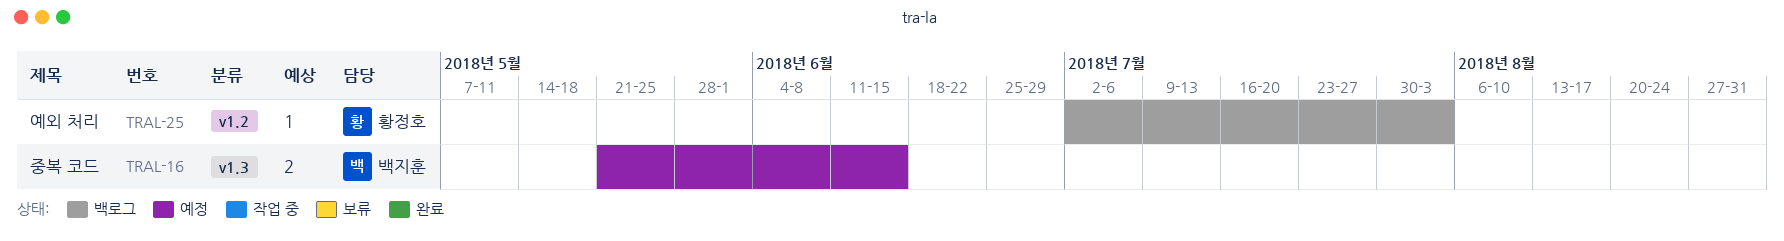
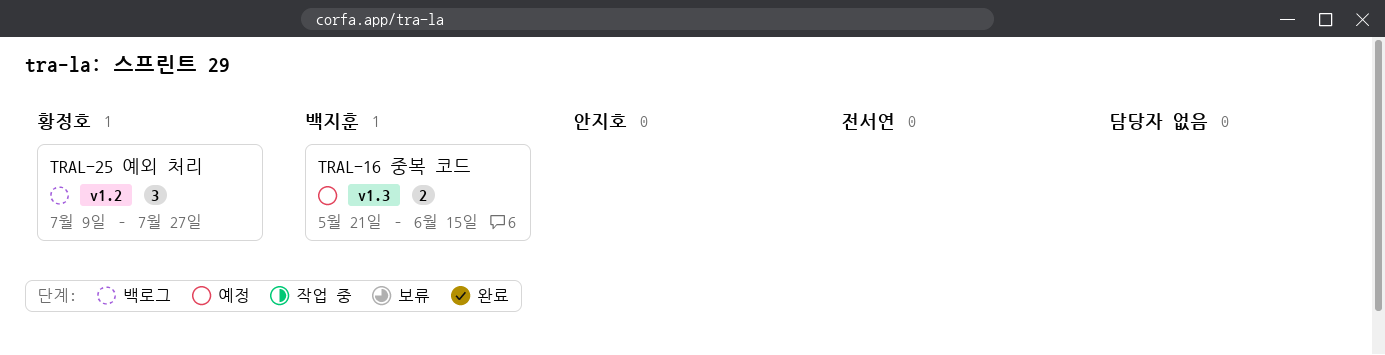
TRAL-25, estimate: 1 -> 3
TRAL-25, start: Jul 2 -> Jul 9
TRAL-25, due: Aug 3 -> Jul 27

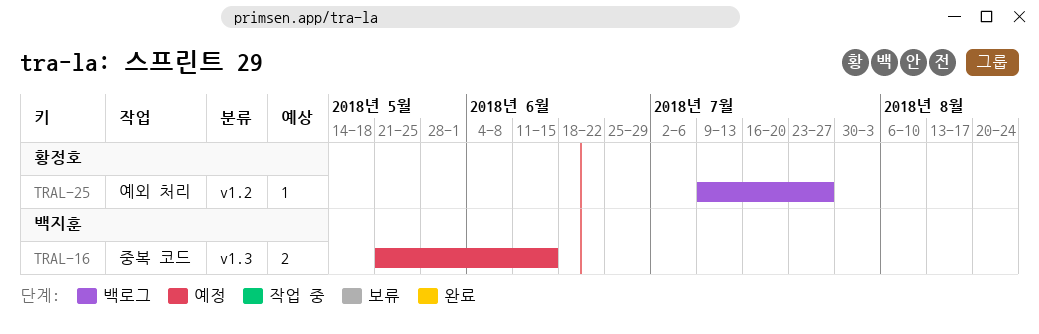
TRAL-25, estimate: 3 -> 1

